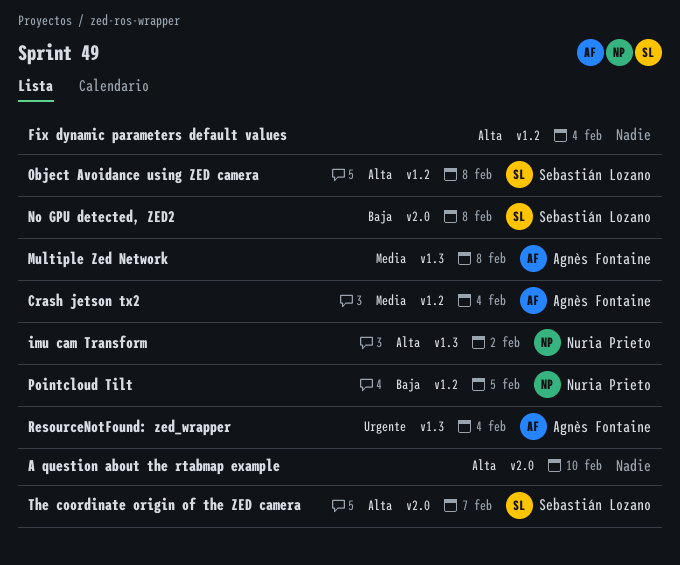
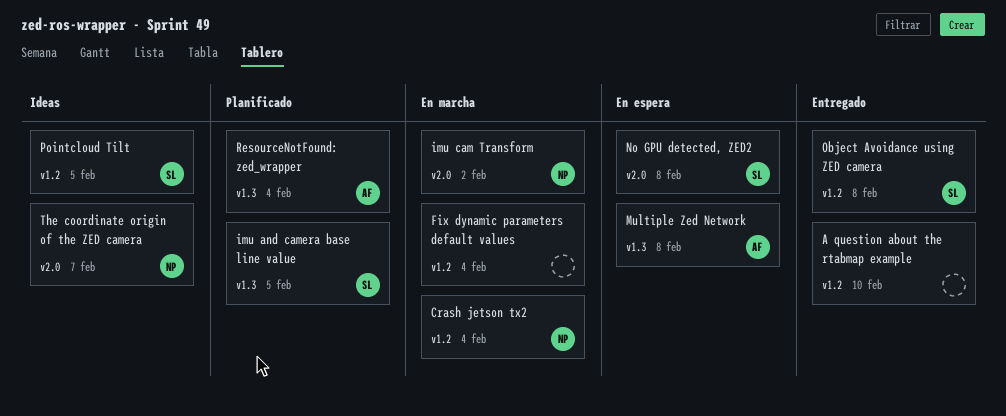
A question about the rtabmap example, label: v2.0 -> v1.2
Crash jetson tx2, owner: Agnès Fontaine -> Nuria Prieto
imu and camera base line value: none -> present
imu cam Transform, label: v1.3 -> v2.0
Pointcloud Tilt, owner: Nuria Prieto -> Sebastián Lozano
The coordinate origin of the ZED camera, owner: Sebastián Lozano -> Nuria Prieto

